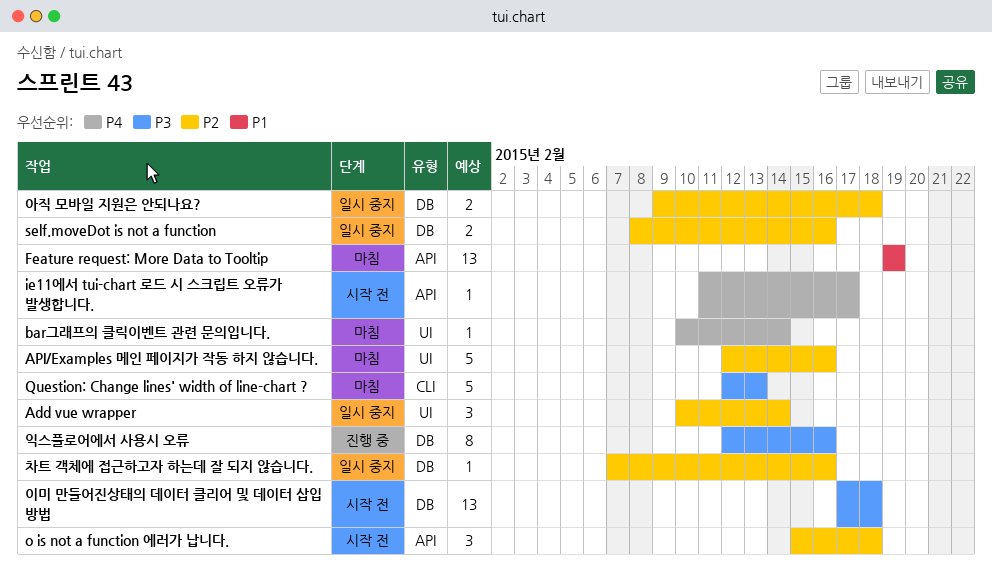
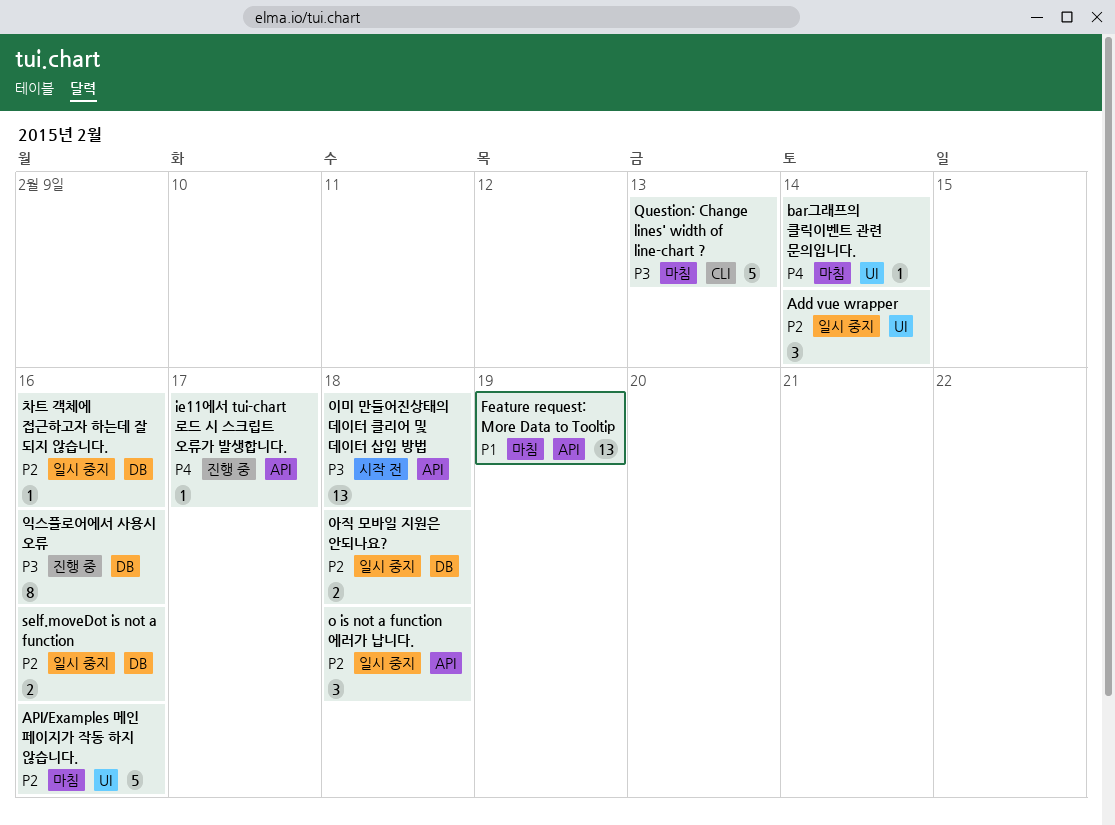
ie11에서 tui-chart 로드 시 스크립트 오류가 발생합니다., status: 시작 전 -> 진행 중
o is not a function 에러가 납니다., status: 시작 전 -> 일시 중지
이미 만들어진상태의 데이터 클리어 및 데이터 삽입 방법, label: DB -> API

